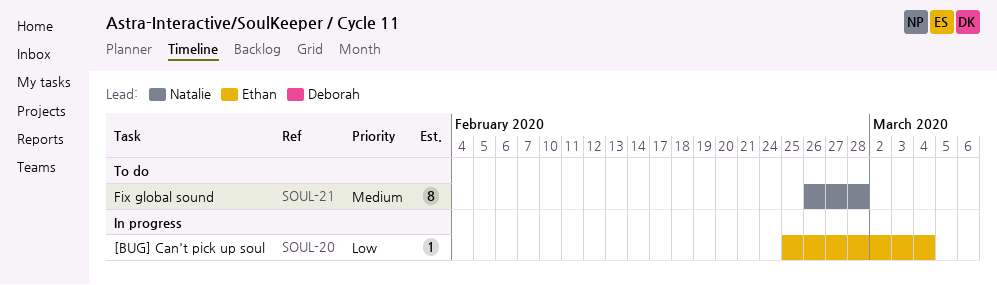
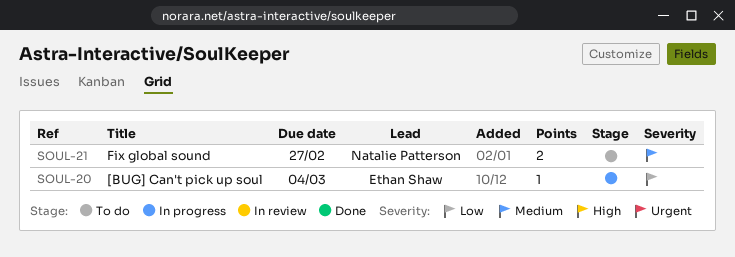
SOUL-21, estimate: 8 -> 2
SOUL-21, due: Feb 28 -> Feb 27

